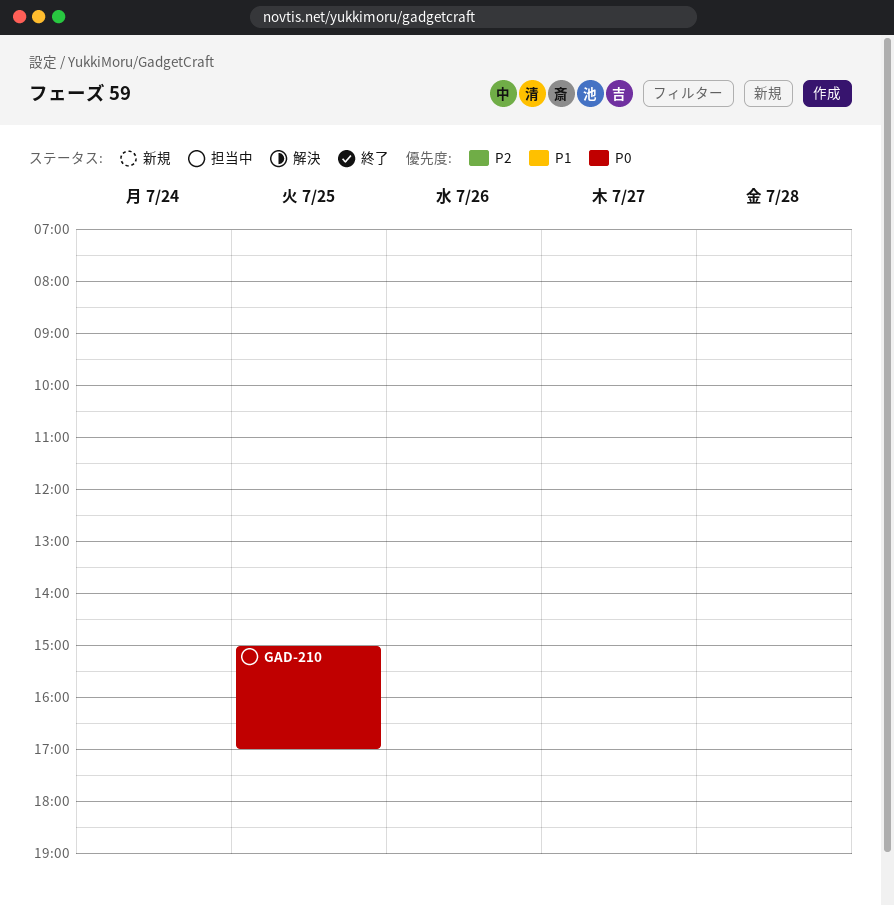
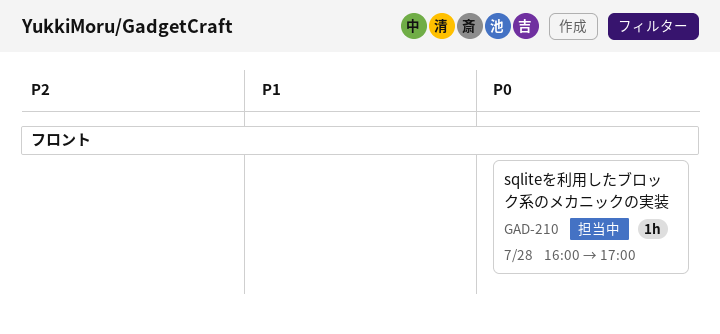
GAD-210, day: Jul 25 -> Jul 28
GAD-210, begins: 15:00 -> 16:00

